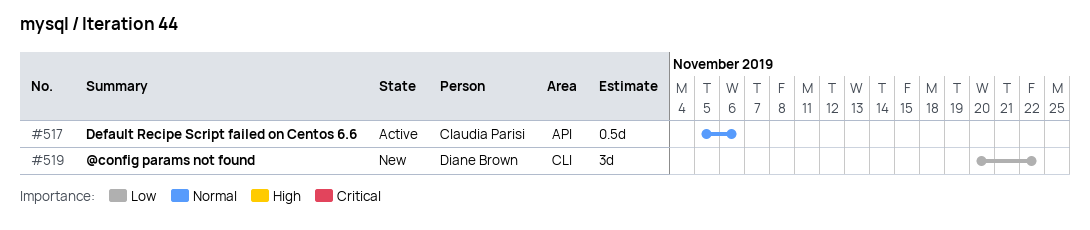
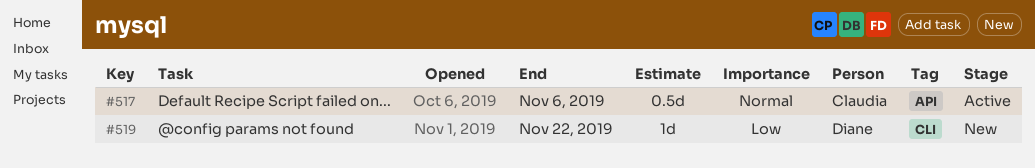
#519, estimate: 3d -> 1d

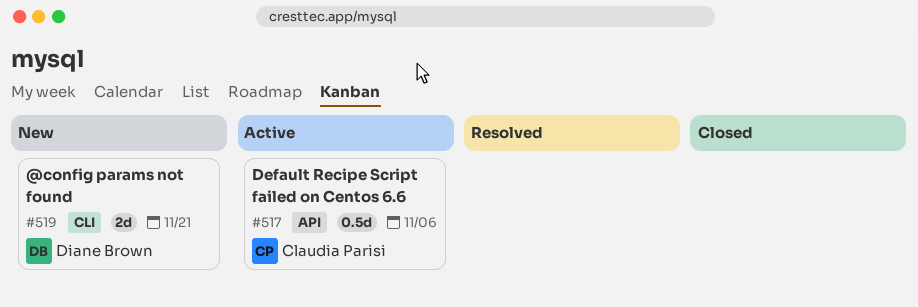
#519, estimate: 1d -> 2d
#519, due: Nov 22 -> Nov 21

